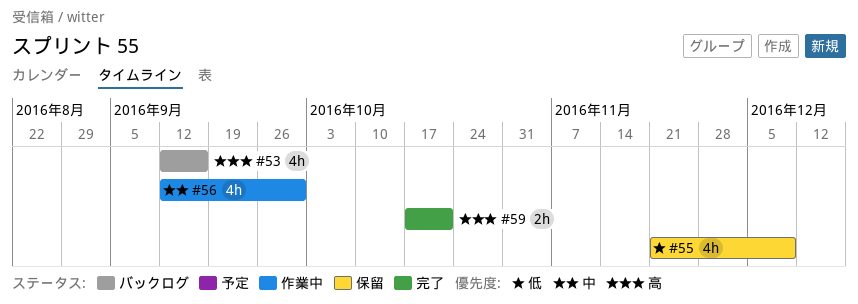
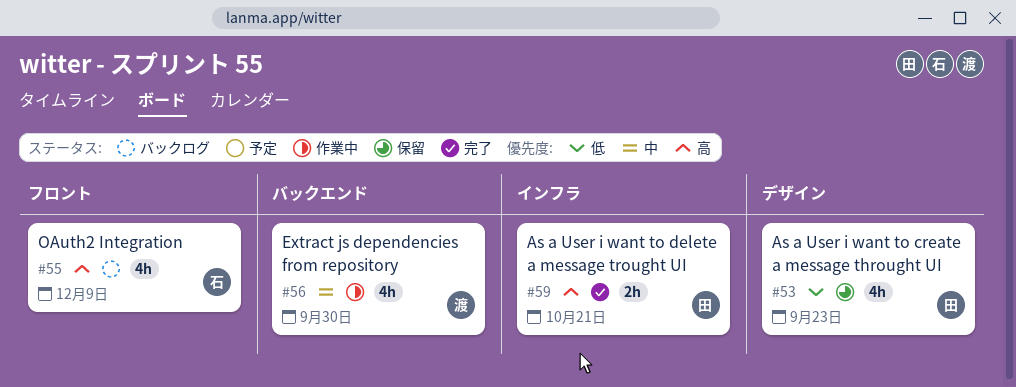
#53, status: バックログ -> 保留
#53, priority: 高 -> 低
#53, due: Sep 16 -> Sep 23
#55, status: 保留 -> バックログ
#55, priority: 低 -> 高

